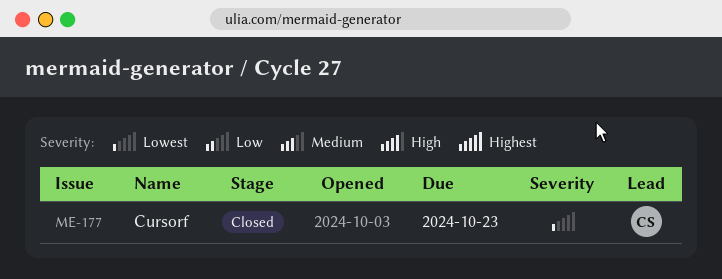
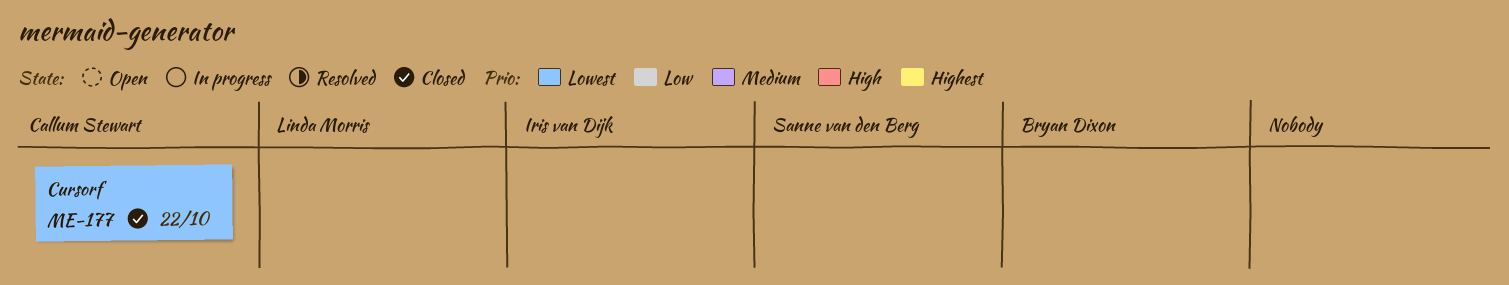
ME-177, due: Oct 23 -> Oct 22

